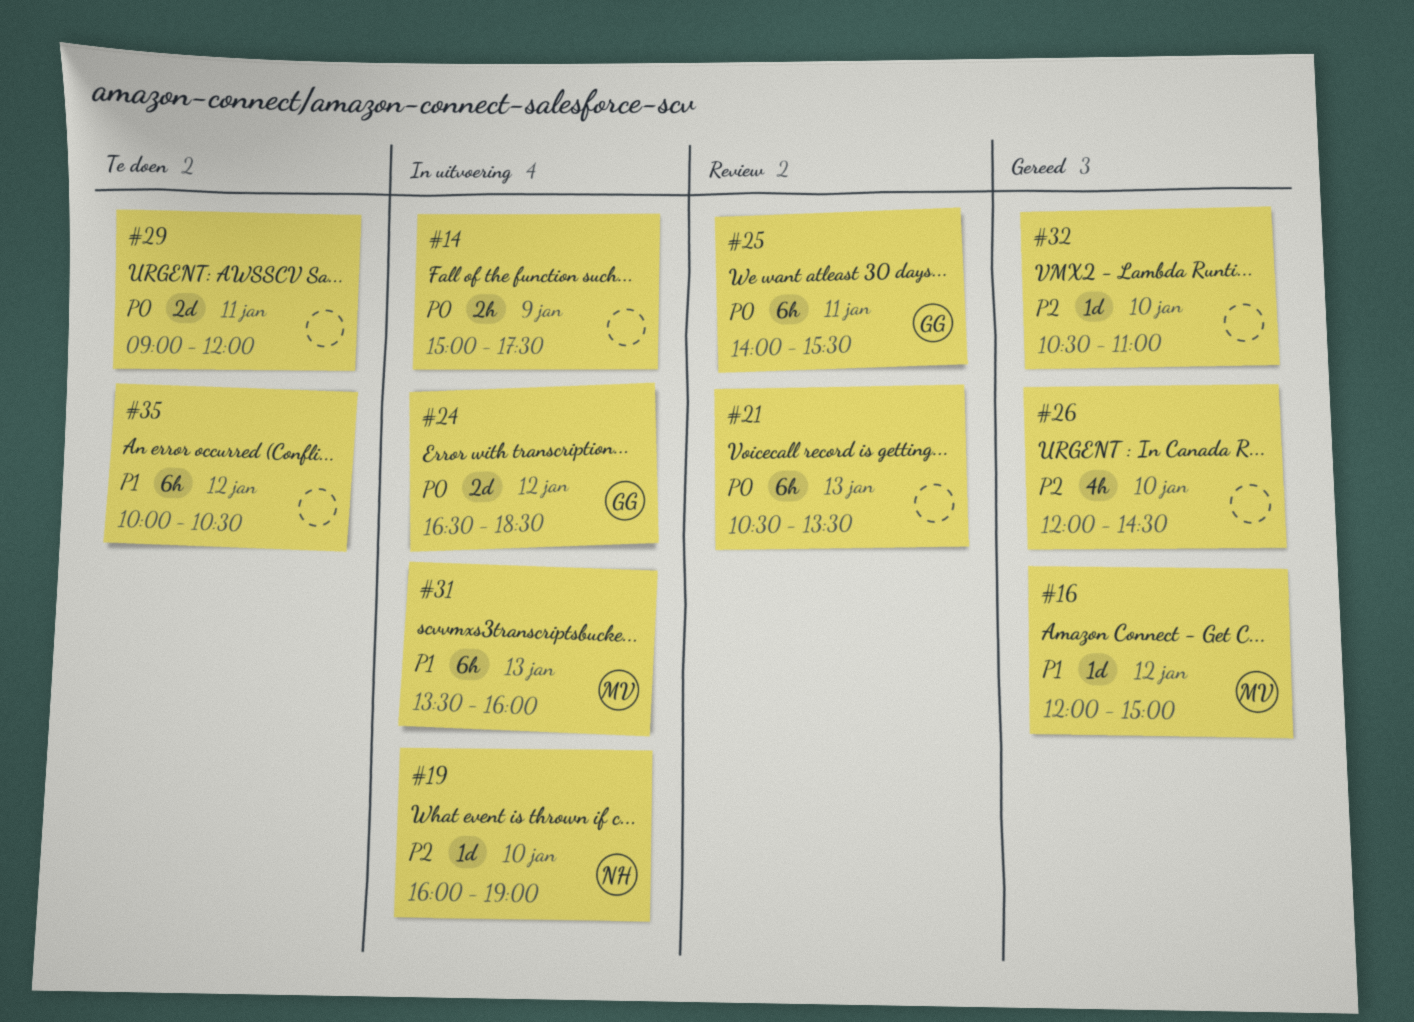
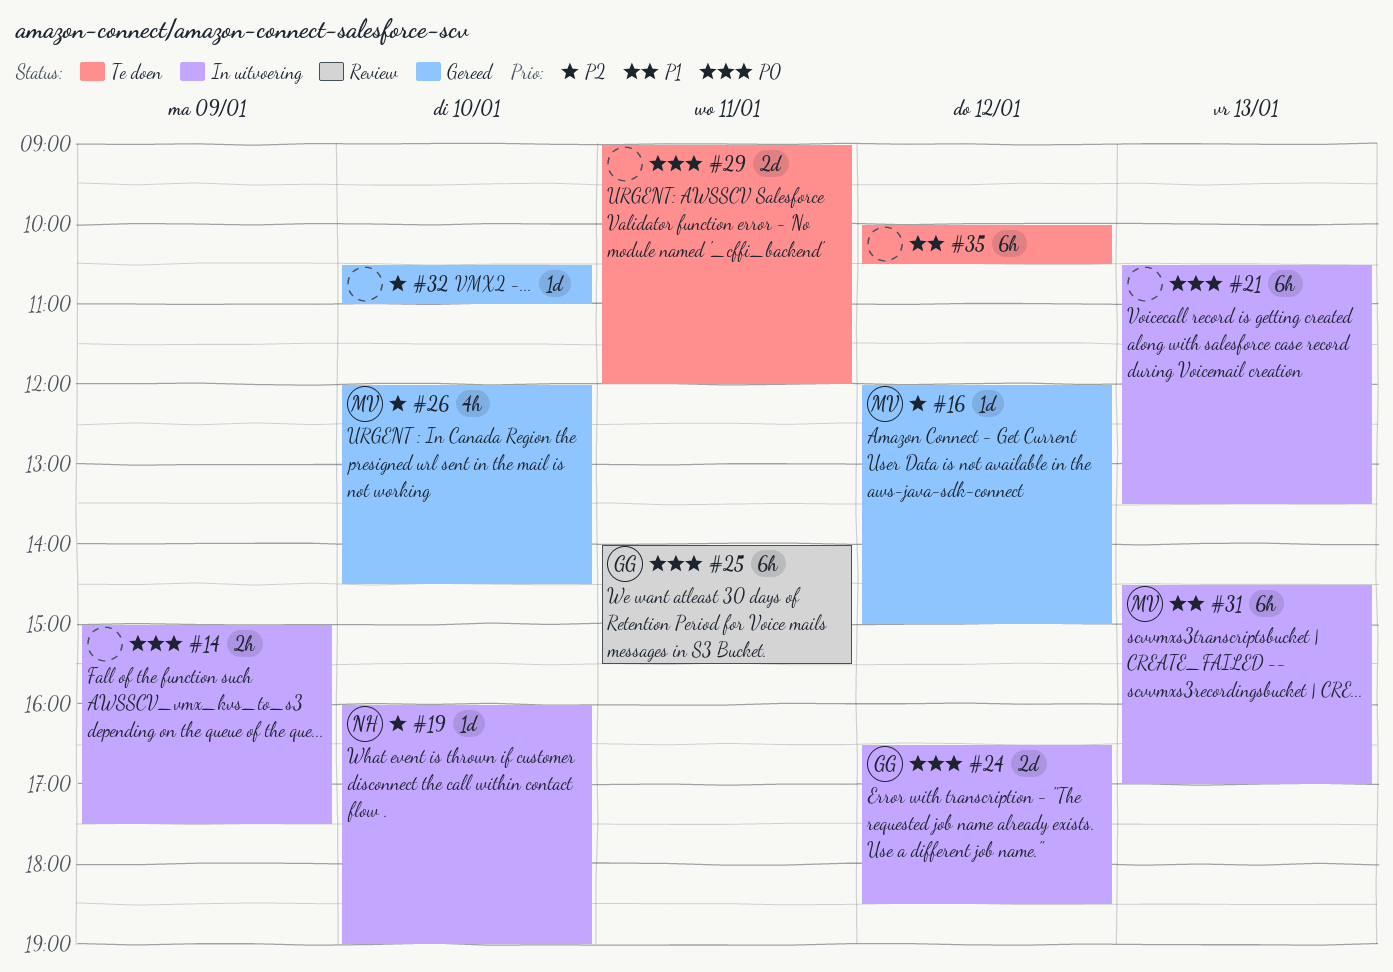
#16, priority: P1 -> P2
#21, status: Review -> In uitvoering
#26, owner: none -> MV
#31, begins: 13:30 -> 14:30
#31, ends: 16:00 -> 17:00

